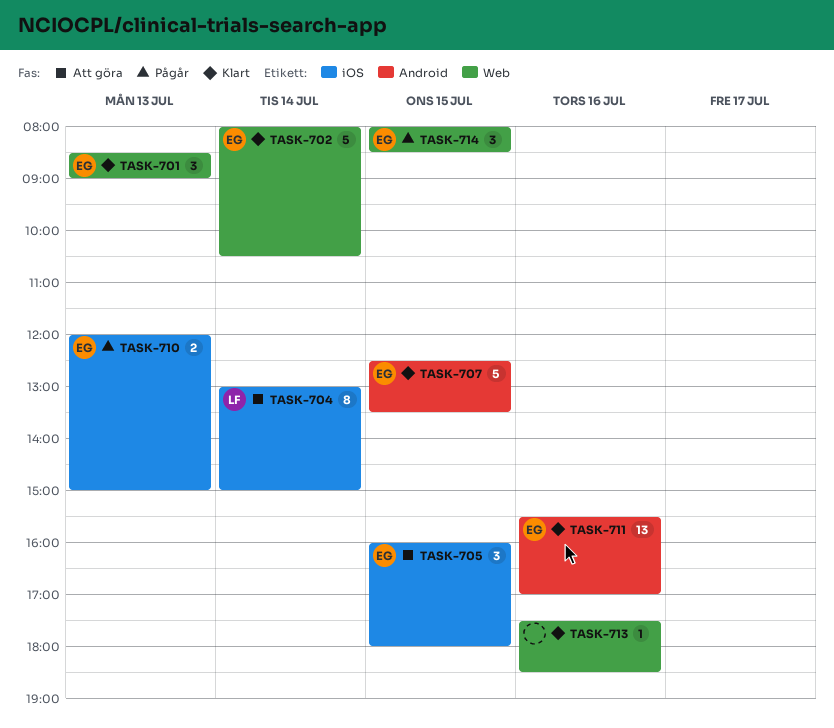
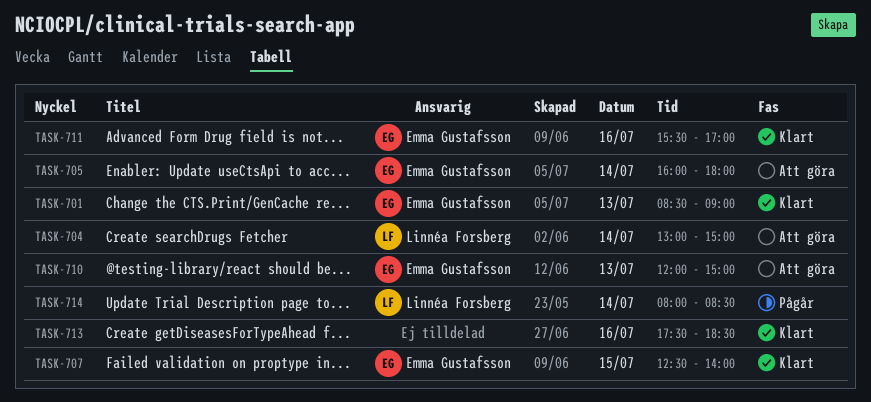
TASK-702: present -> none
TASK-705, day: Jul 15 -> Jul 14
TASK-707, ends: 13:30 -> 14:00
TASK-710, status: Pågår -> Att göra
TASK-714, owner: Emma Gustafsson -> Linnéa Forsberg
TASK-714, day: Jul 15 -> Jul 14

